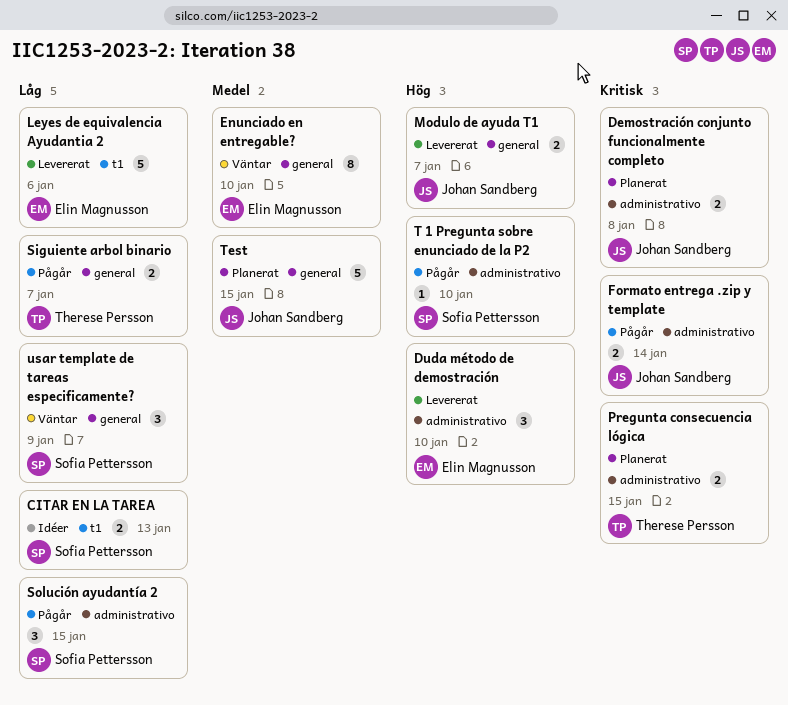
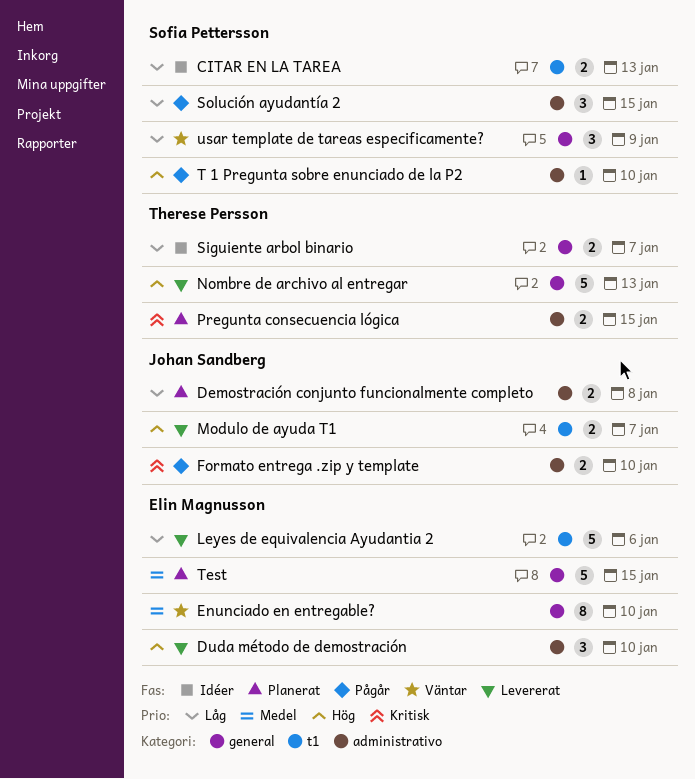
Demostración conjunto funcionalmente completo, priority: Kritisk -> Låg
Formato entrega .zip y template, due: Jan 14 -> Jan 10
Modulo de ayuda T1, label: general -> t1
Nombre de archivo al entregar: none -> present
Siguiente arbol binario, status: Pågår -> Idéer
Test, owner: Johan Sandberg -> Elin Magnusson

